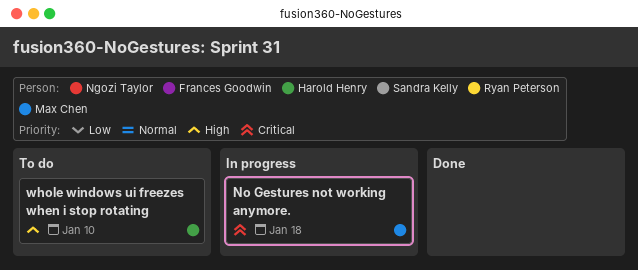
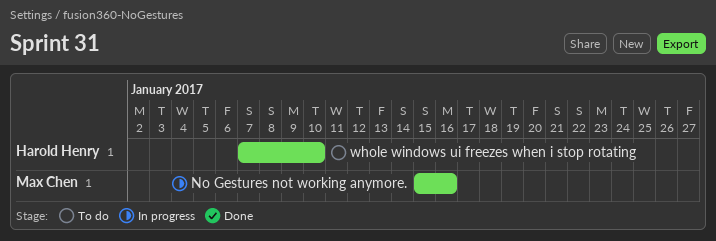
No Gestures not working anymore., due: Jan 18 -> Jan 16

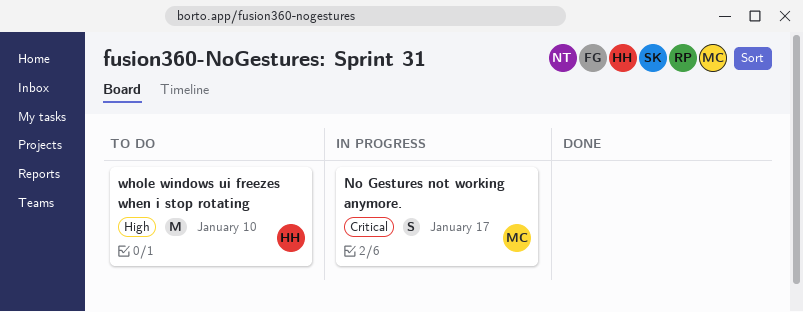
No Gestures not working anymore., due: Jan 16 -> Jan 17

